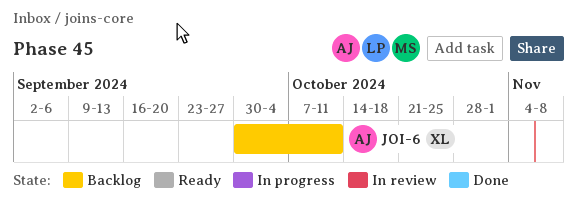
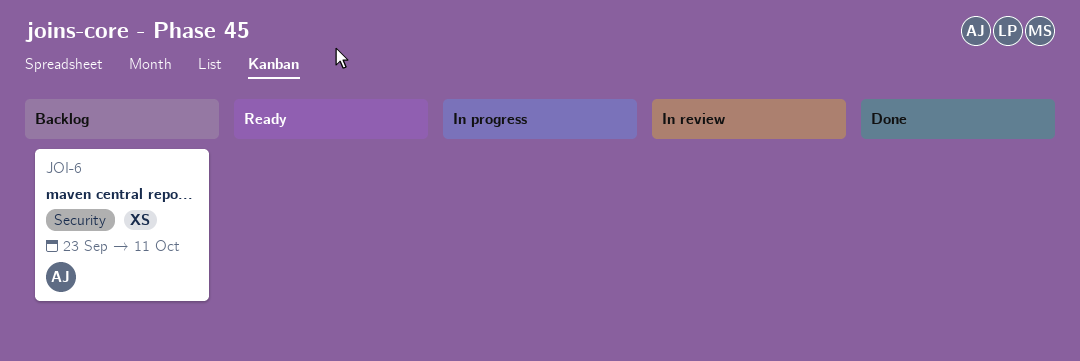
JOI-6, estimate: XL -> XS
JOI-6, start: Sep 30 -> Sep 23

